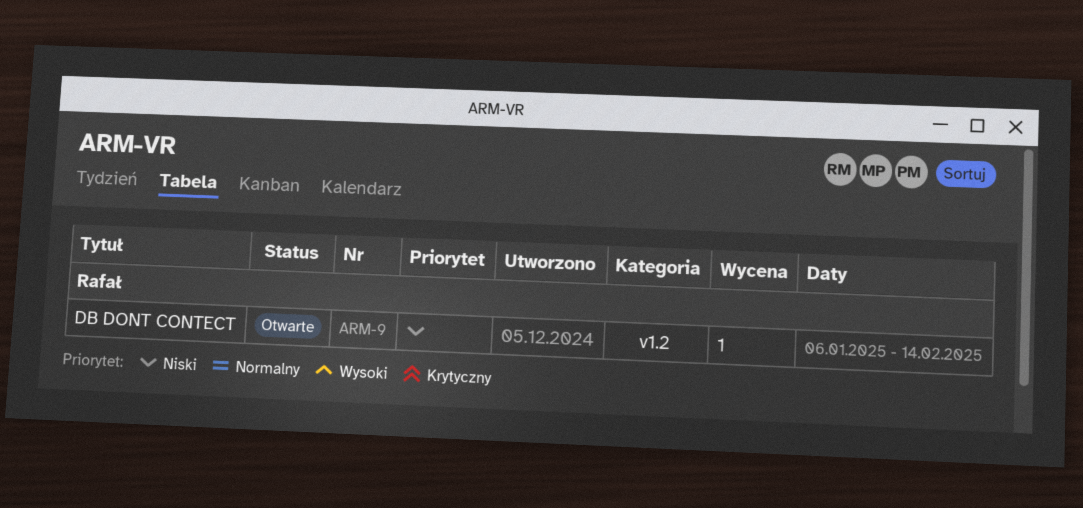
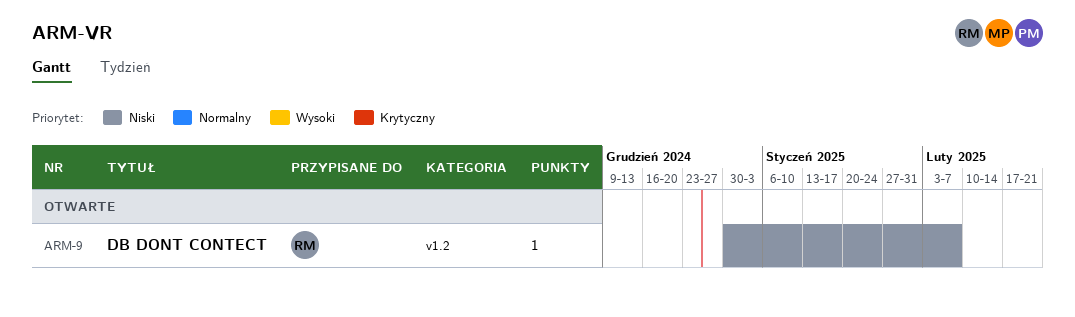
ARM-9, start: Jan 6 -> Dec 30
ARM-9, due: Feb 14 -> Feb 7

